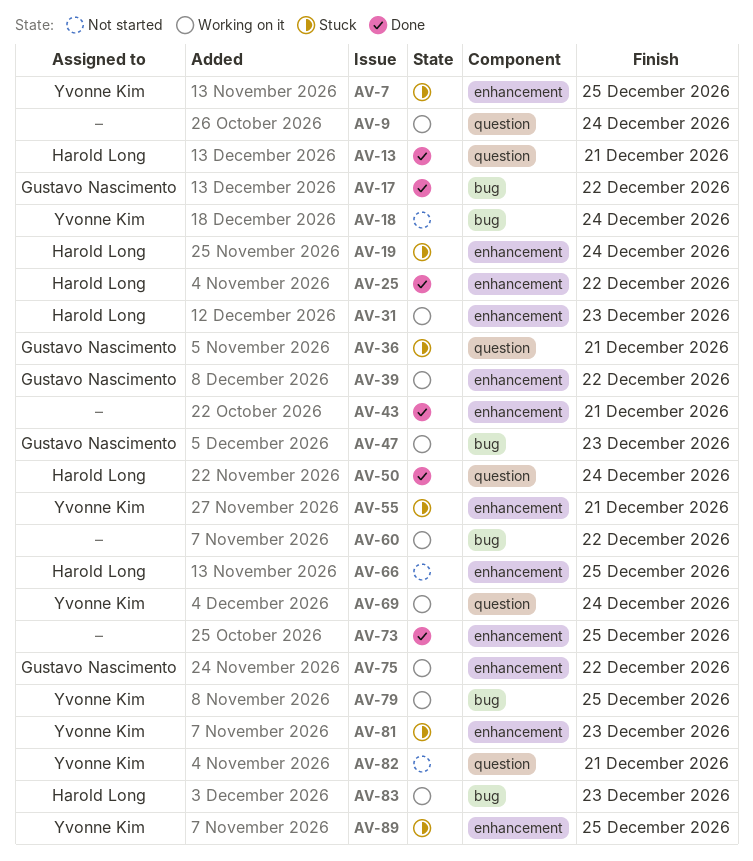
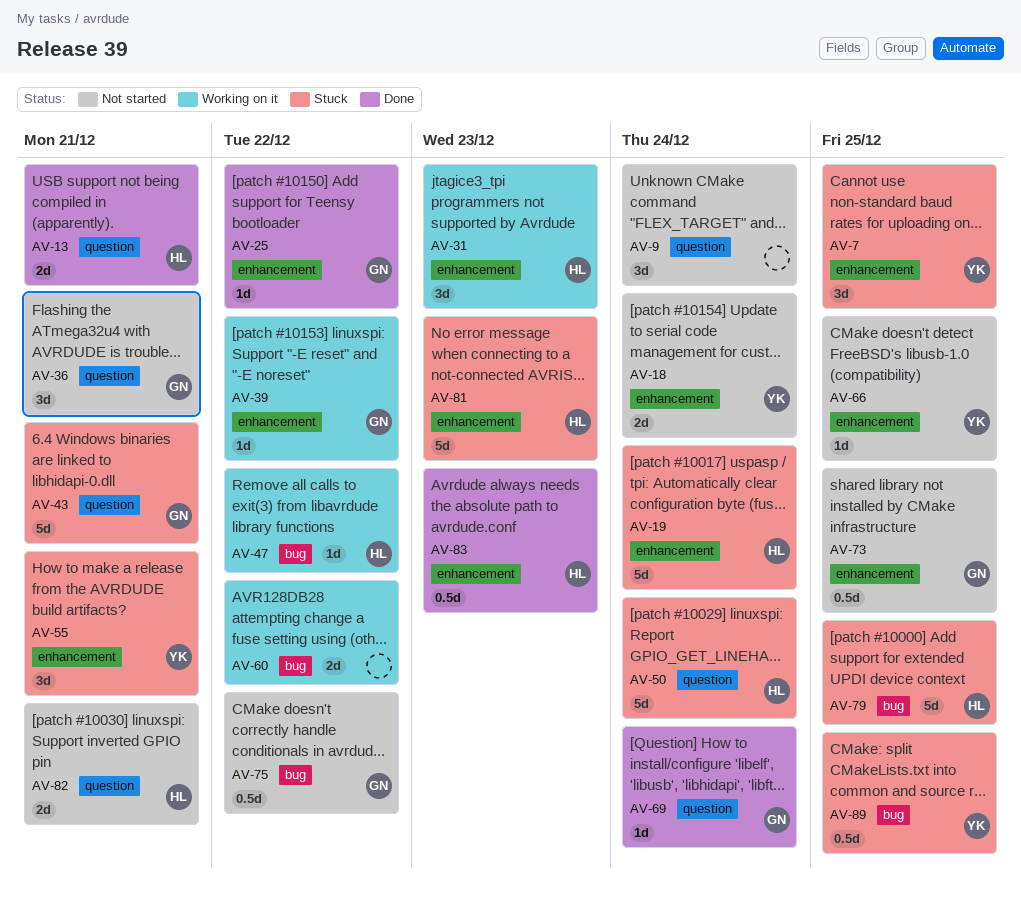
AV-9, status: Working on it -> Not started
AV-17: present -> none
AV-18, label: bug -> enhancement
AV-25, owner: Harold Long -> Gustavo Nascimento
AV-36, status: Stuck -> Not started
AV-43, status: Done -> Stuck
AV-43, owner: none -> Gustavo Nascimento
AV-43, label: enhancement -> question
AV-47, owner: Gustavo Nascimento -> Harold Long
AV-47, due: Dec 23 -> Dec 22
AV-50, status: Done -> Stuck
AV-66, owner: Harold Long -> Yvonne Kim
AV-69, status: Working on it -> Done
AV-69, owner: Yvonne Kim -> Gustavo Nascimento
AV-73, status: Done -> Not started
AV-73, owner: none -> Gustavo Nascimento
AV-75, status: Working on it -> Not started
AV-75, label: enhancement -> bug
AV-79, status: Working on it -> Stuck
AV-79, owner: Yvonne Kim -> Harold Long
AV-81, owner: Yvonne Kim -> Harold Long
AV-82, owner: Yvonne Kim -> Harold Long
AV-83, status: Working on it -> Done
AV-83, label: bug -> enhancement
AV-89, label: enhancement -> bug

